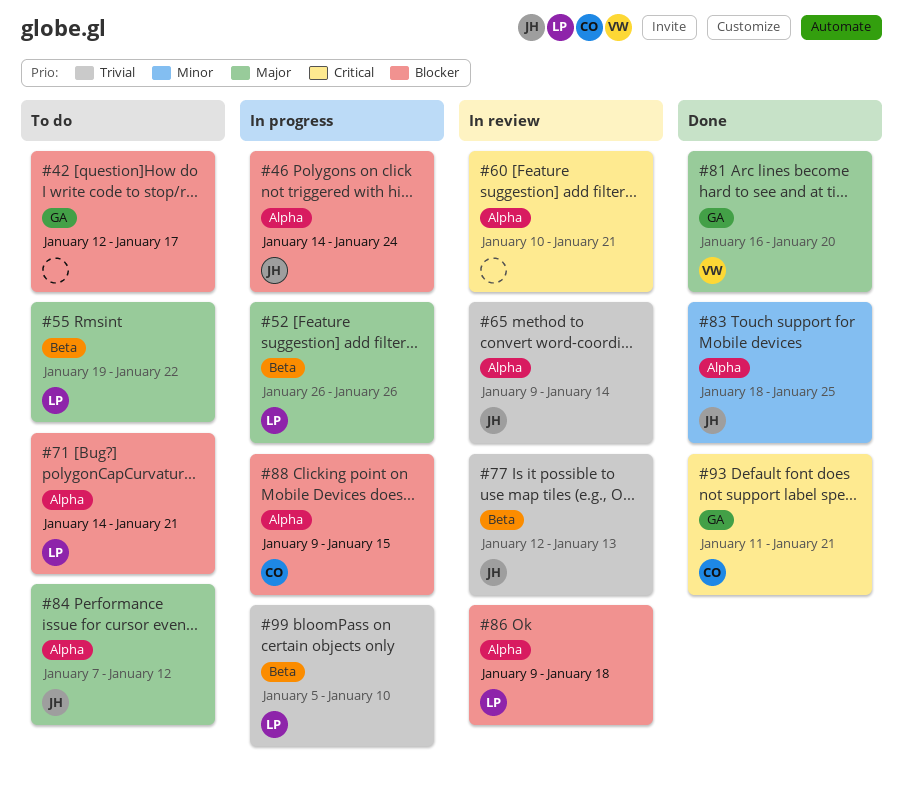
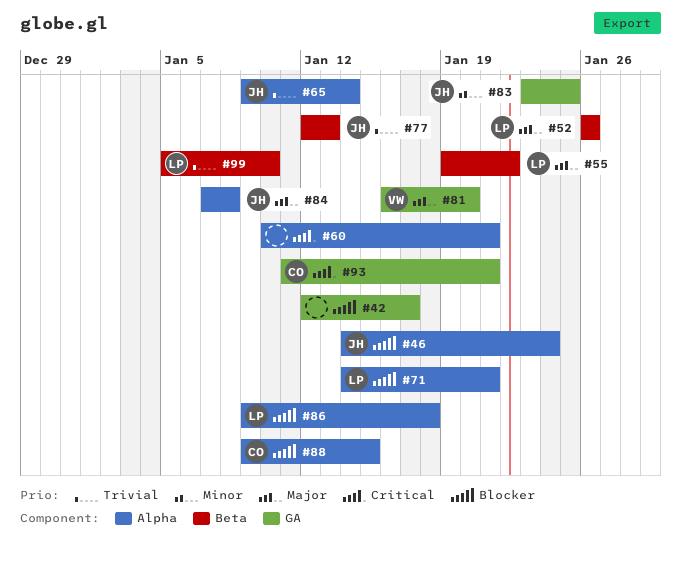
#83, label: Alpha -> GA
#83, start: Jan 18 -> Jan 23
#84, due: Jan 12 -> Jan 8

